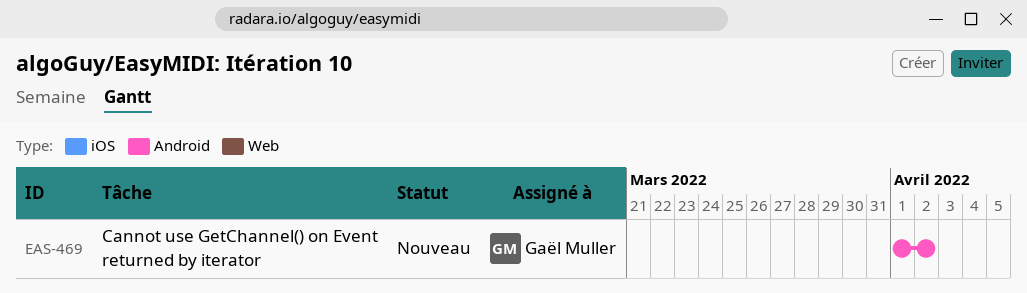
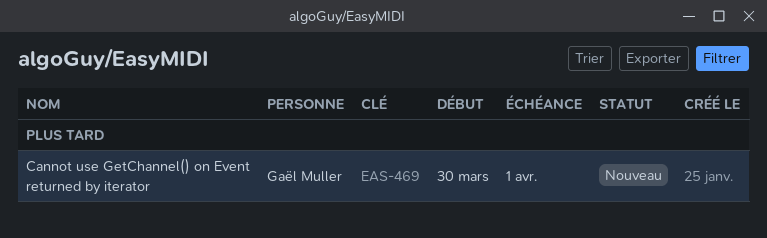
EAS-469, start: Apr 1 -> Mar 30
EAS-469, due: Apr 2 -> Apr 1

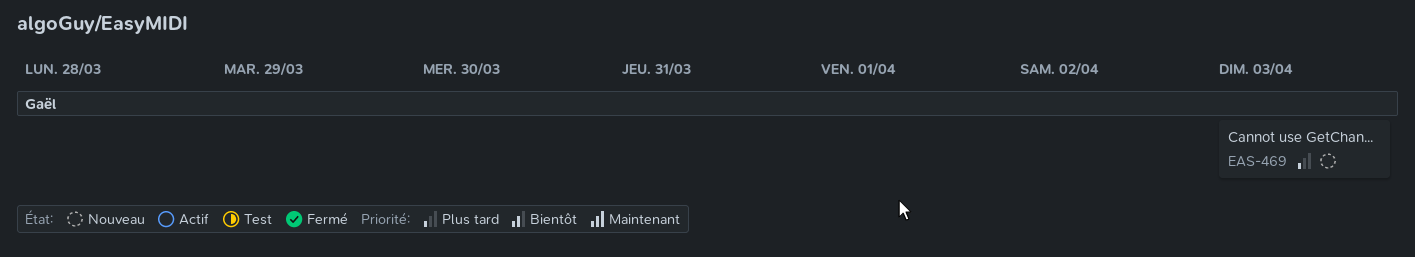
EAS-469, due: Apr 1 -> Apr 3

